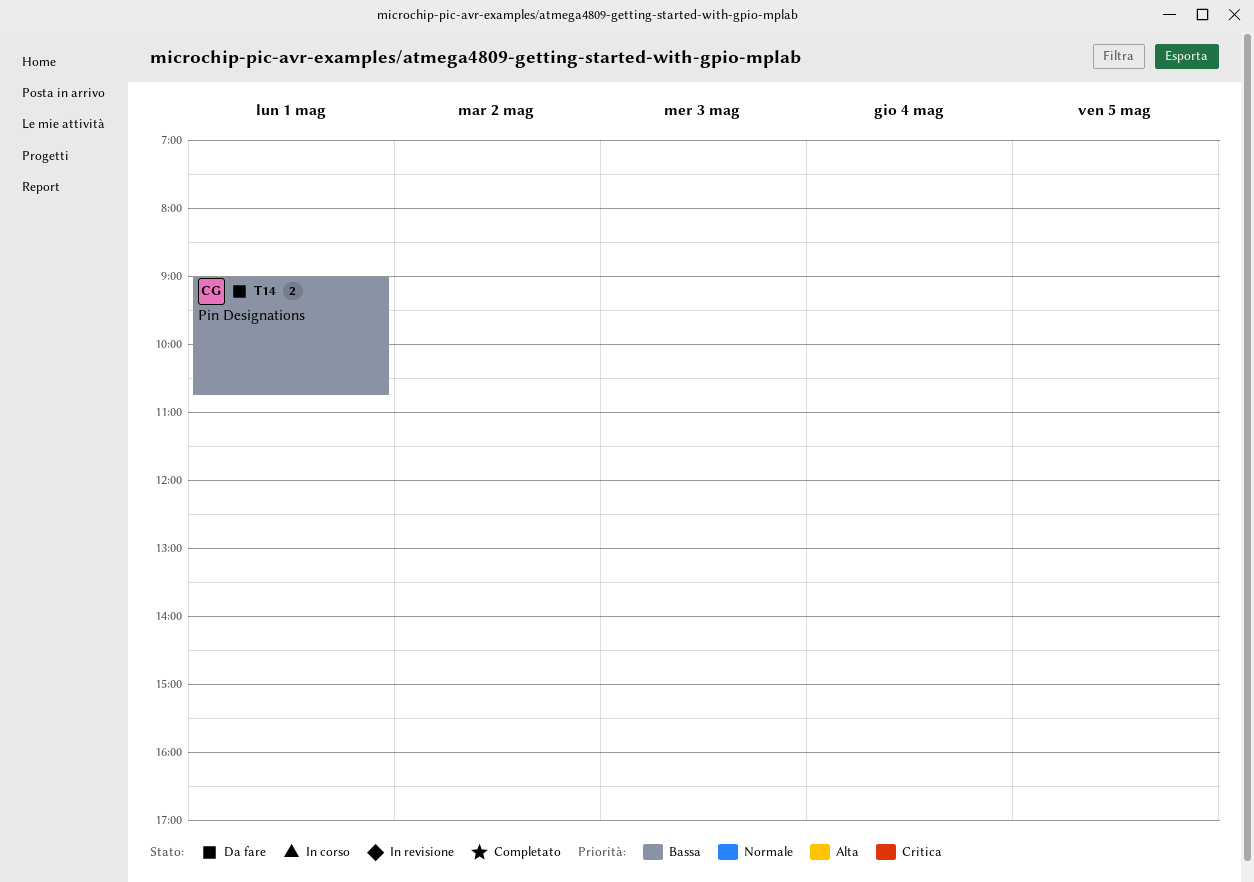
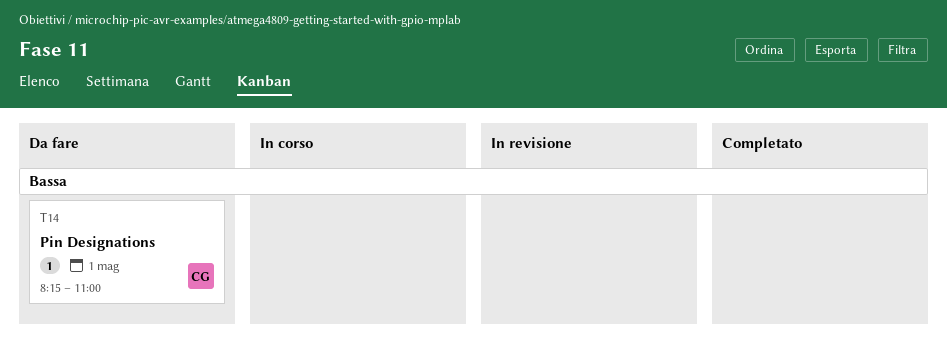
T14, estimate: 2 -> 1
T14, begins: 09:00 -> 08:15
T14, ends: 10:45 -> 11:00

